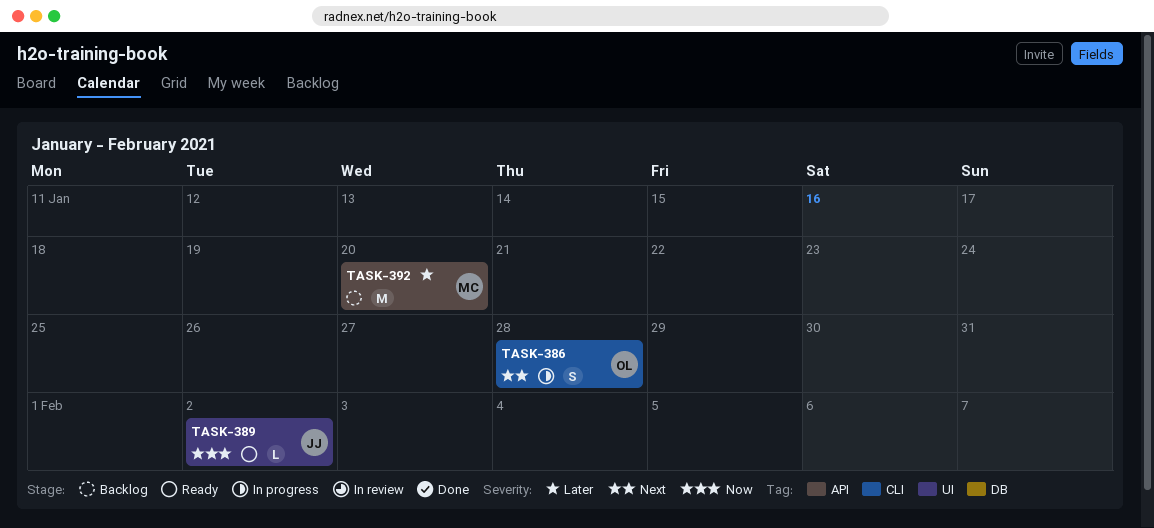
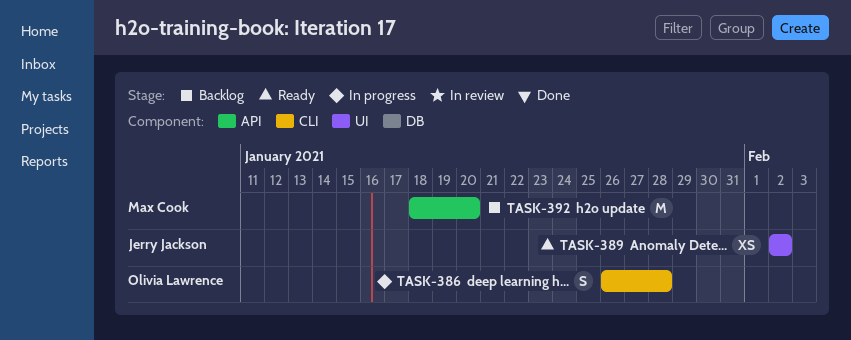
TASK-389, estimate: L -> XS

